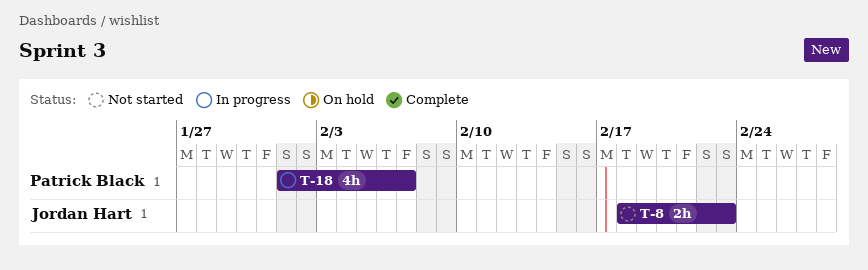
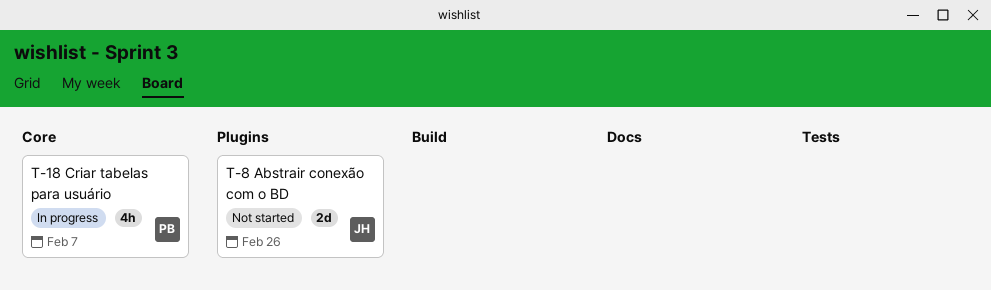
T-8, estimate: 2h -> 2d
T-8, due: Feb 23 -> Feb 26

